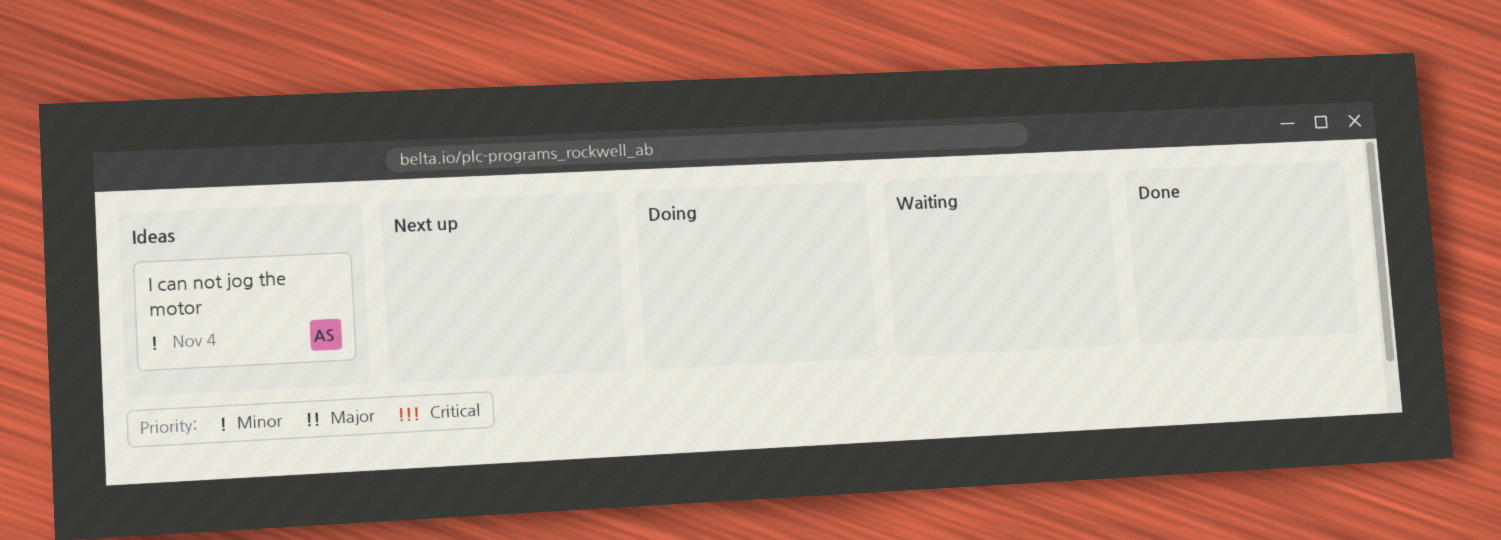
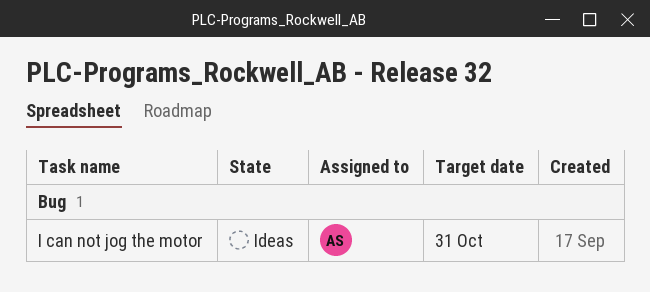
I can not jog the motor, due: Nov 4 -> Oct 31

